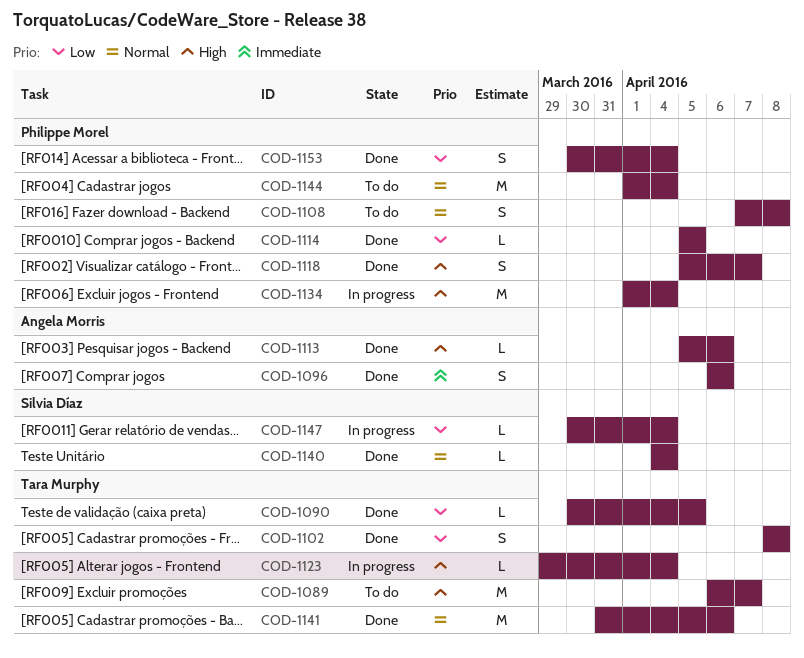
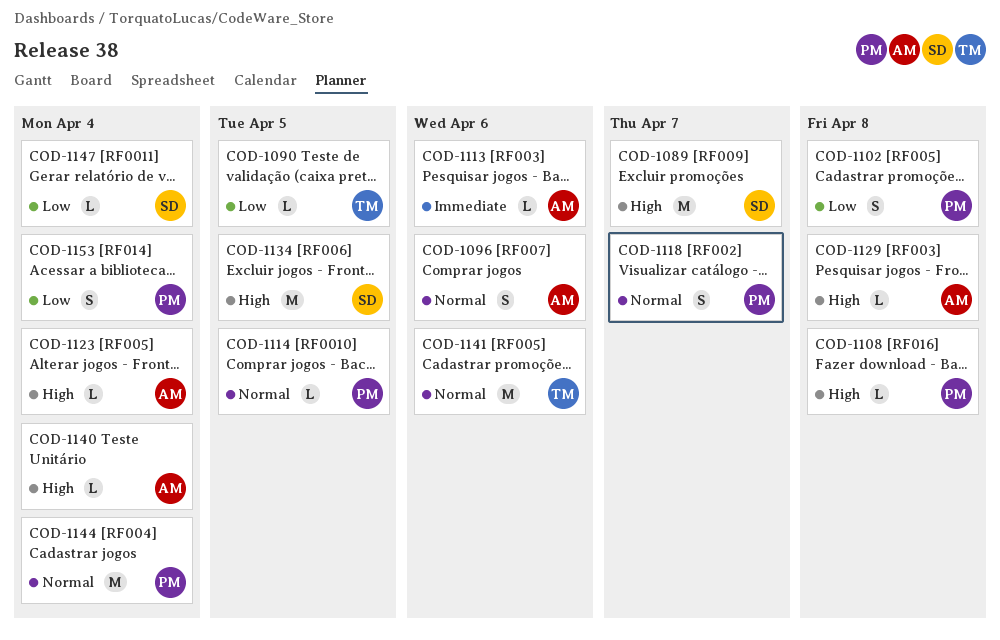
COD-1089, owner: Tara Murphy -> Silvia Díaz
COD-1096, priority: Immediate -> Normal
COD-1102, owner: Tara Murphy -> Philippe Morel
COD-1108, priority: Normal -> High
COD-1108, estimate: S -> L
COD-1113, priority: High -> Immediate
COD-1114, priority: Low -> Normal
COD-1118, priority: High -> Normal
COD-1123, owner: Tara Murphy -> Angela Morris
COD-1129: none -> present
COD-1134, owner: Philippe Morel -> Silvia Díaz
COD-1134, due: Apr 4 -> Apr 5
COD-1140, owner: Silvia Díaz -> Angela Morris
COD-1140, priority: Normal -> High

